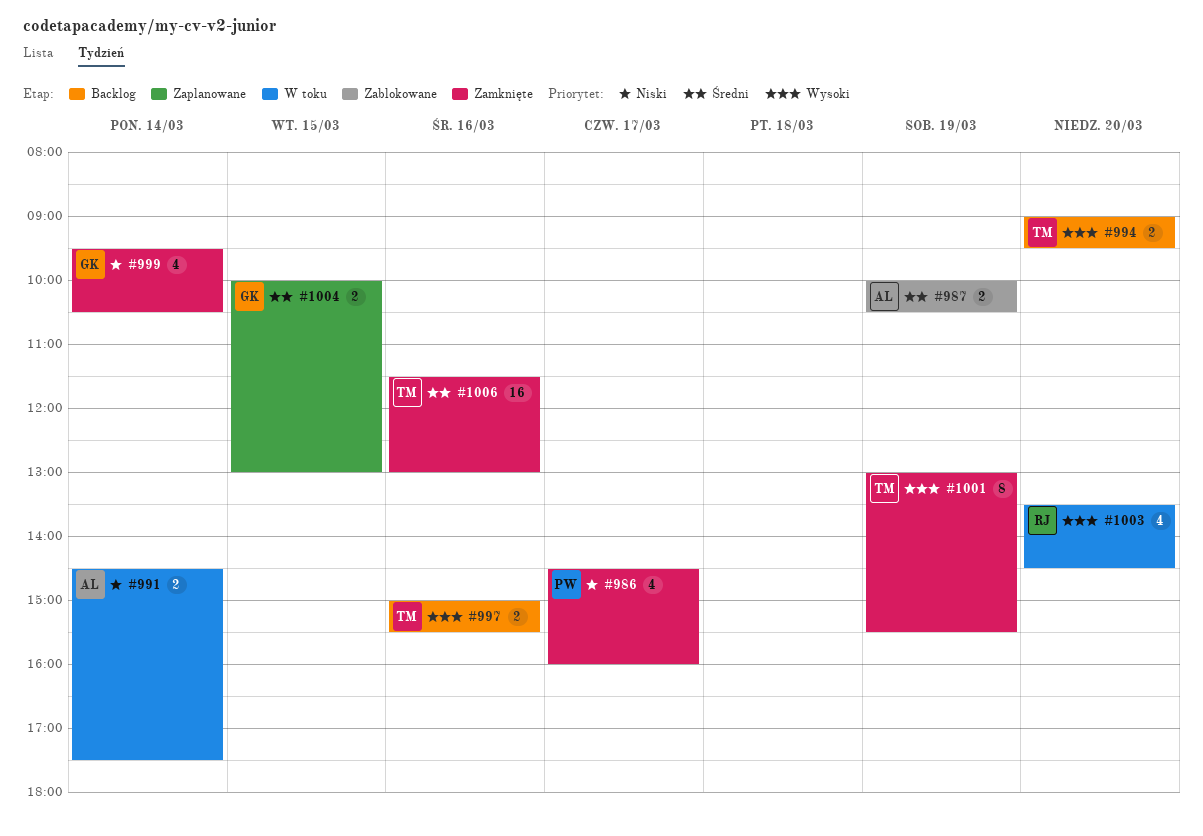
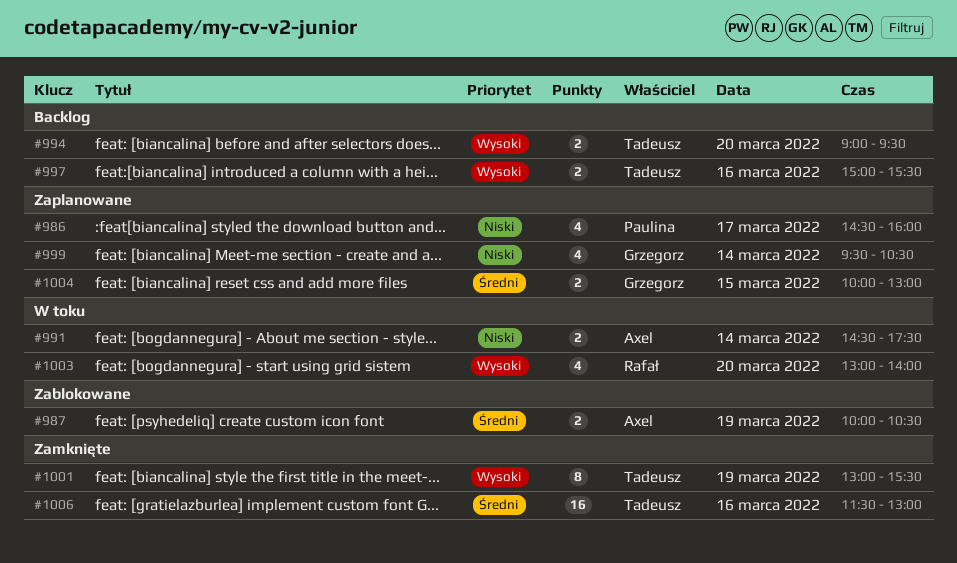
#986, status: Zamknięte -> Zaplanowane
#999, status: Zamknięte -> Zaplanowane
#1003, begins: 13:30 -> 13:00
#1003, ends: 14:30 -> 14:00

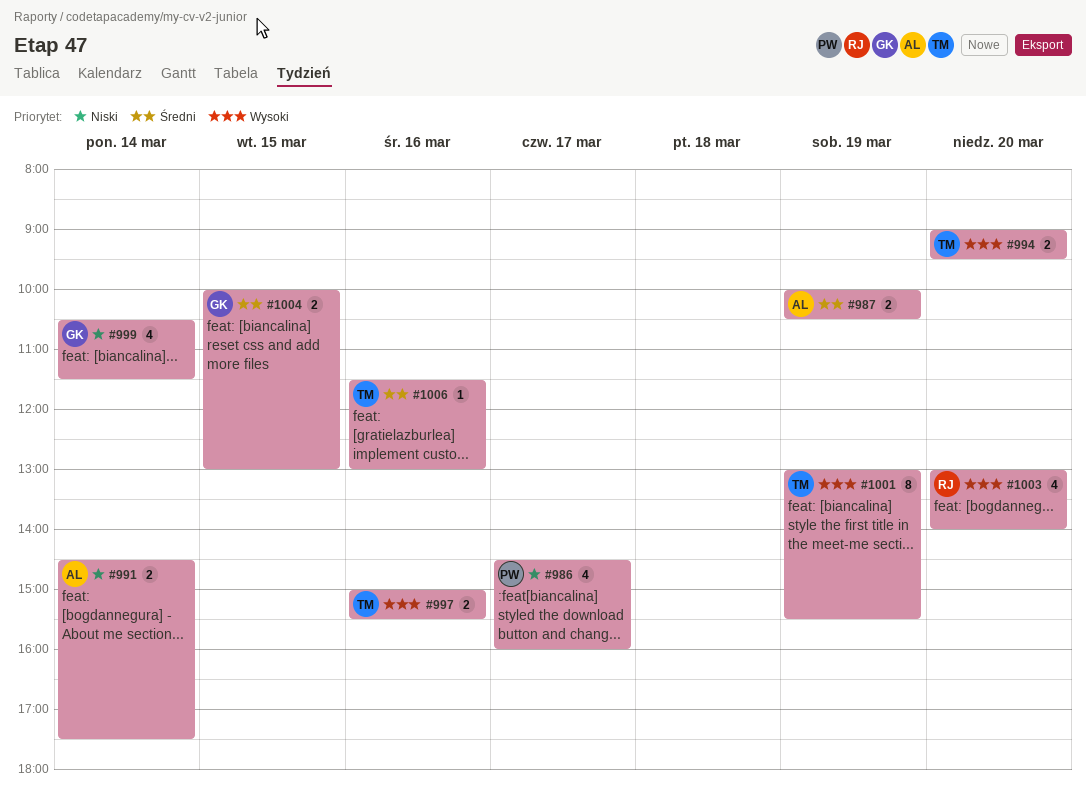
#999, begins: 09:30 -> 10:30
#999, ends: 10:30 -> 11:30
#1006, estimate: 16 -> 1

